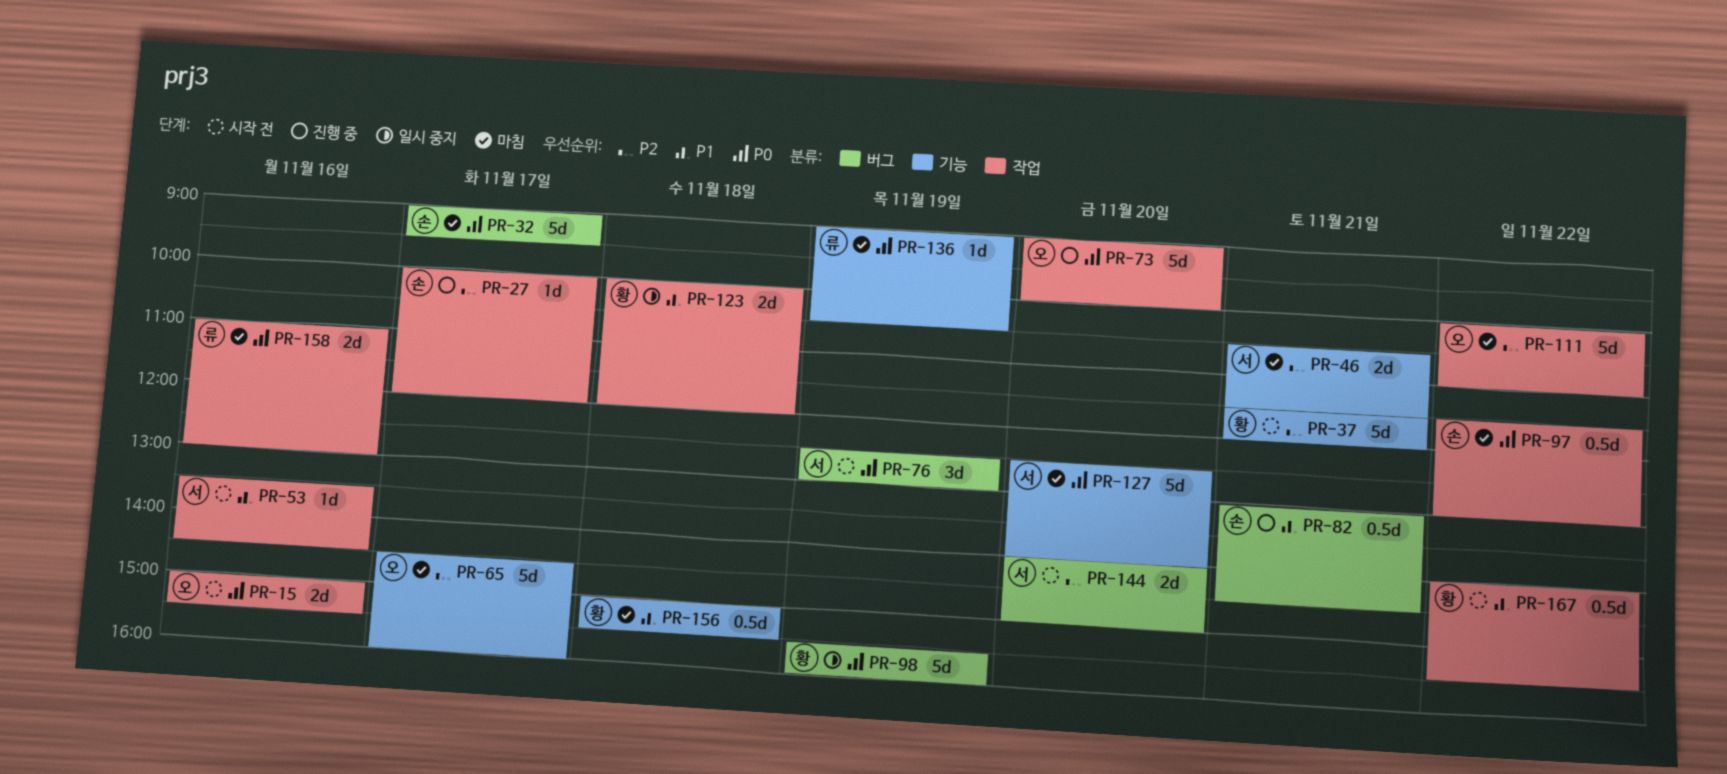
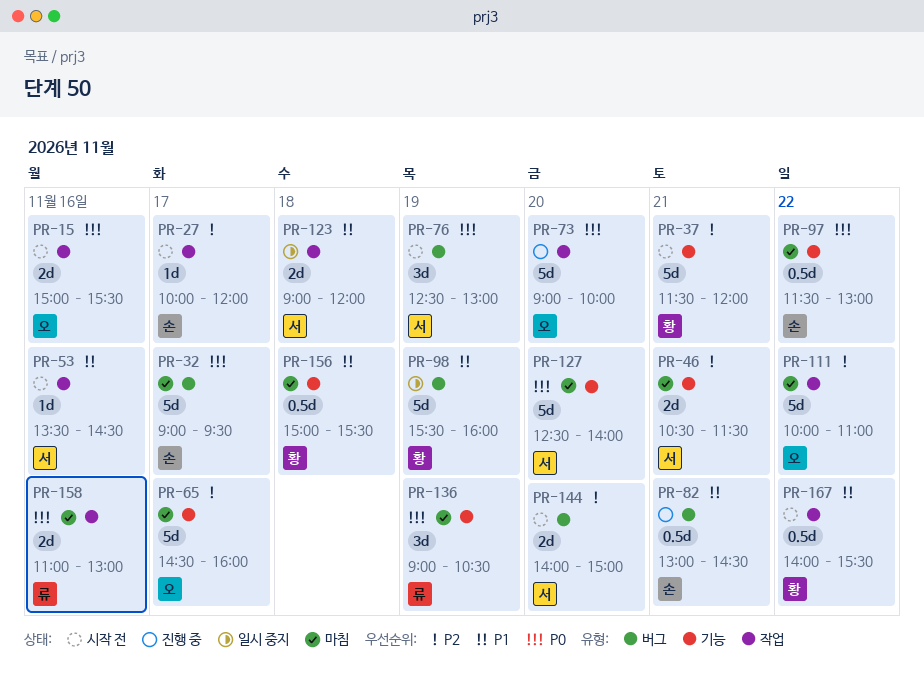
PR-27, status: 진행 중 -> 시작 전
PR-97, label: 작업 -> 기능
PR-98, priority: P0 -> P1
PR-123, owner: 황 -> 서
PR-123, begins: 10:00 -> 09:00
PR-136, estimate: 1d -> 3d

